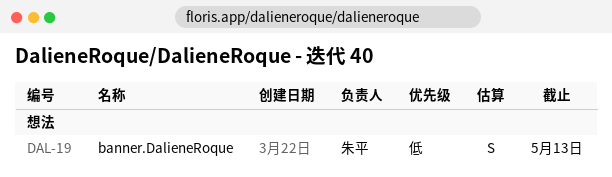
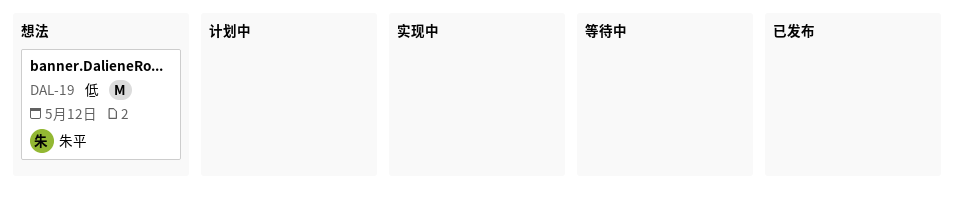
DAL-19, estimate: S -> M
DAL-19, due: May 13 -> May 12

